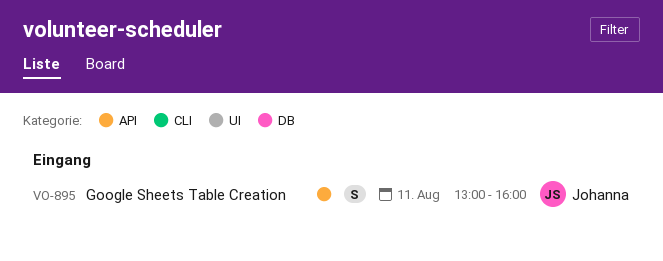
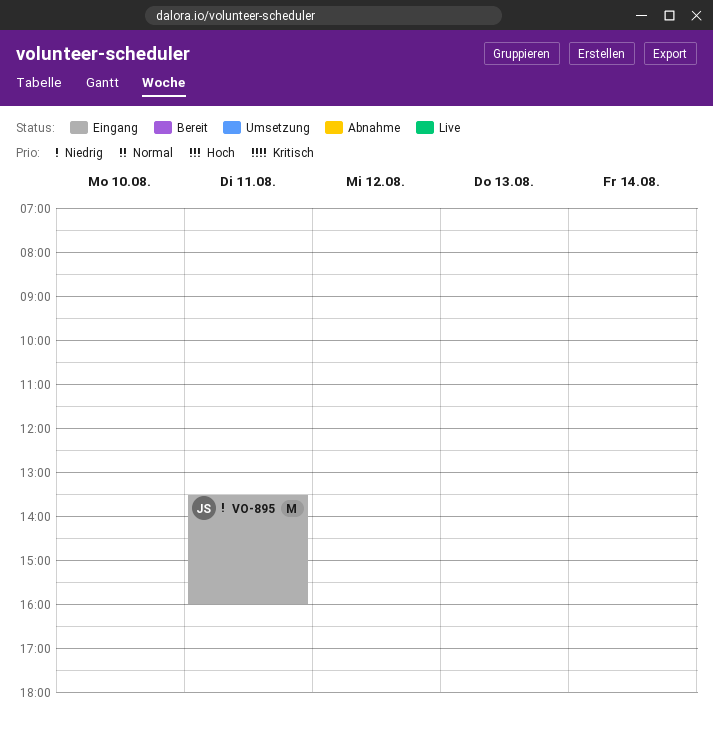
VO-895, estimate: S -> M
VO-895, begins: 13:00 -> 13:30

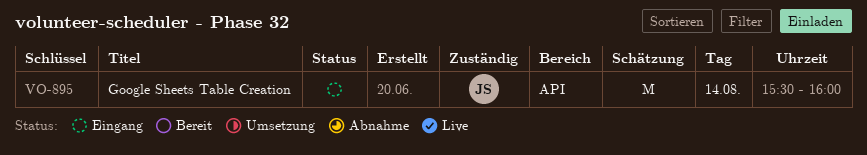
VO-895, day: Aug 11 -> Aug 14
VO-895, begins: 13:30 -> 15:30

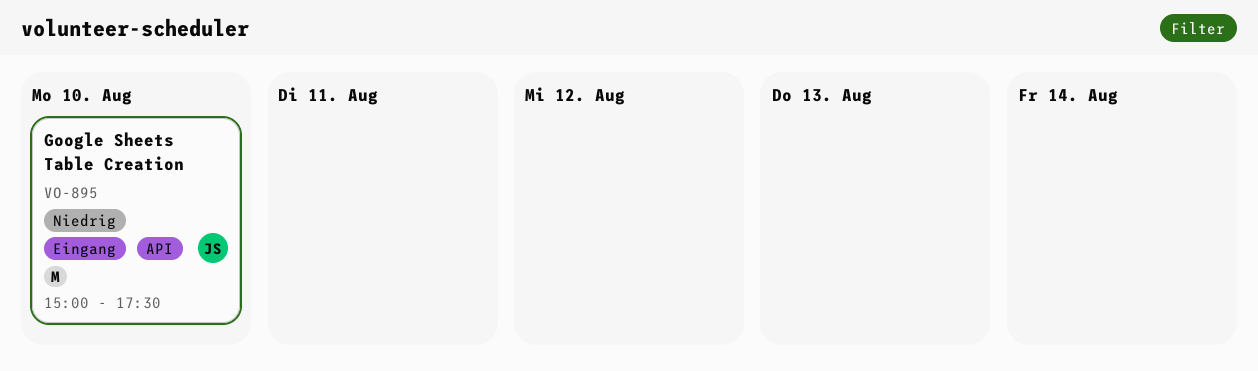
VO-895, day: Aug 14 -> Aug 10
VO-895, begins: 15:30 -> 15:00
VO-895, ends: 16:00 -> 17:30

